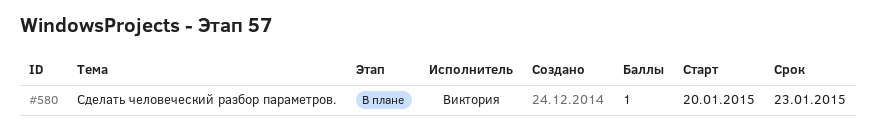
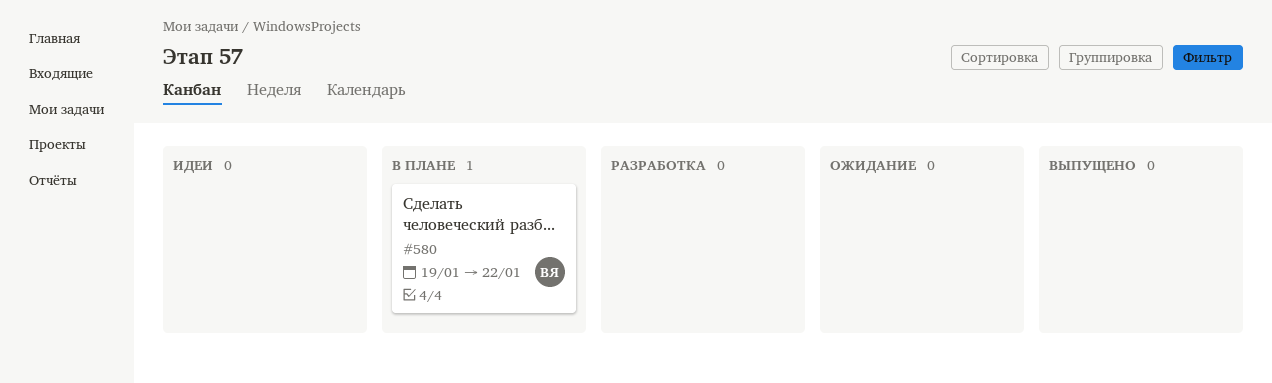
#580, start: Jan 20 -> Jan 19
#580, due: Jan 23 -> Jan 22

